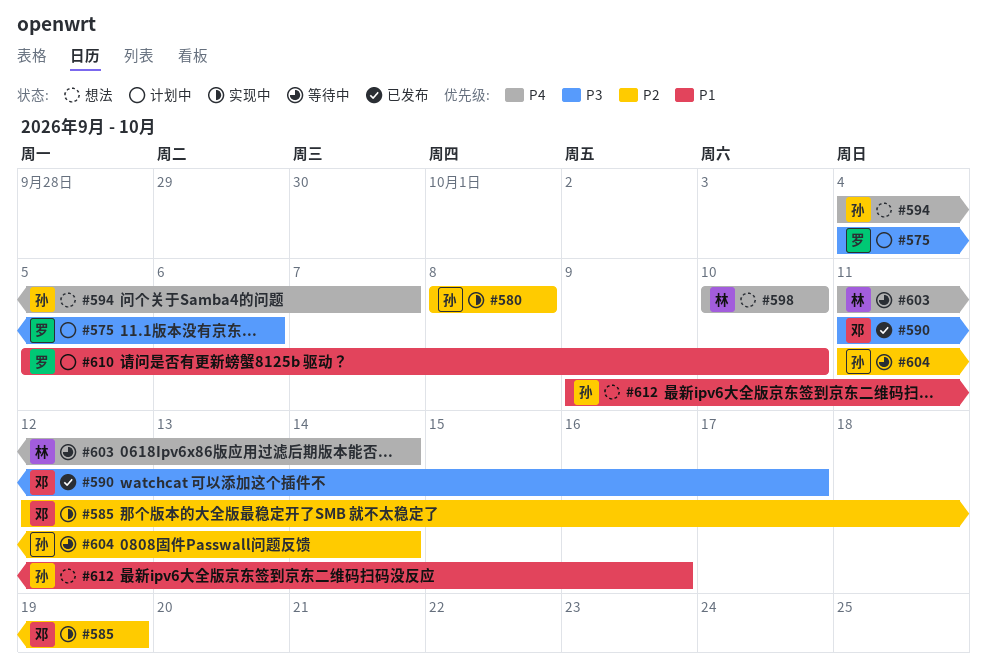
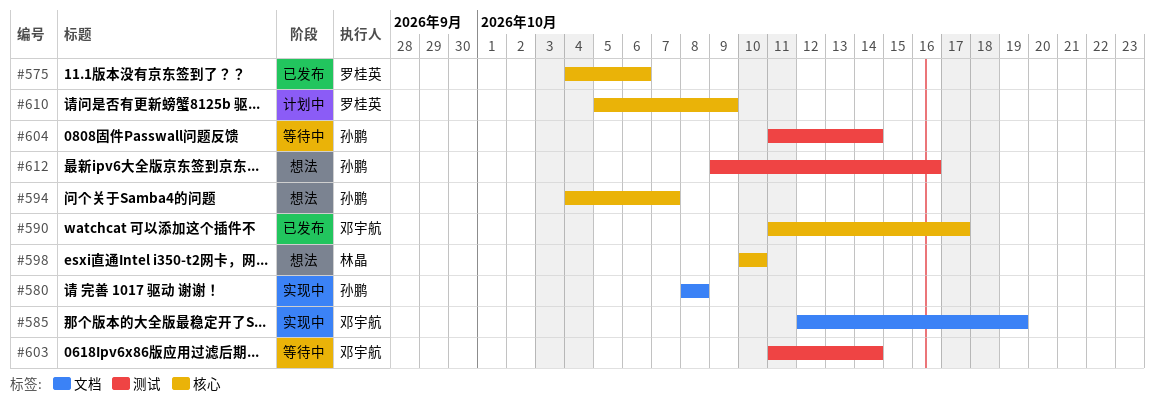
#575, status: 计划中 -> 已发布
#603, owner: 林晶 -> 邓宇航
#610, due: Oct 10 -> Oct 9

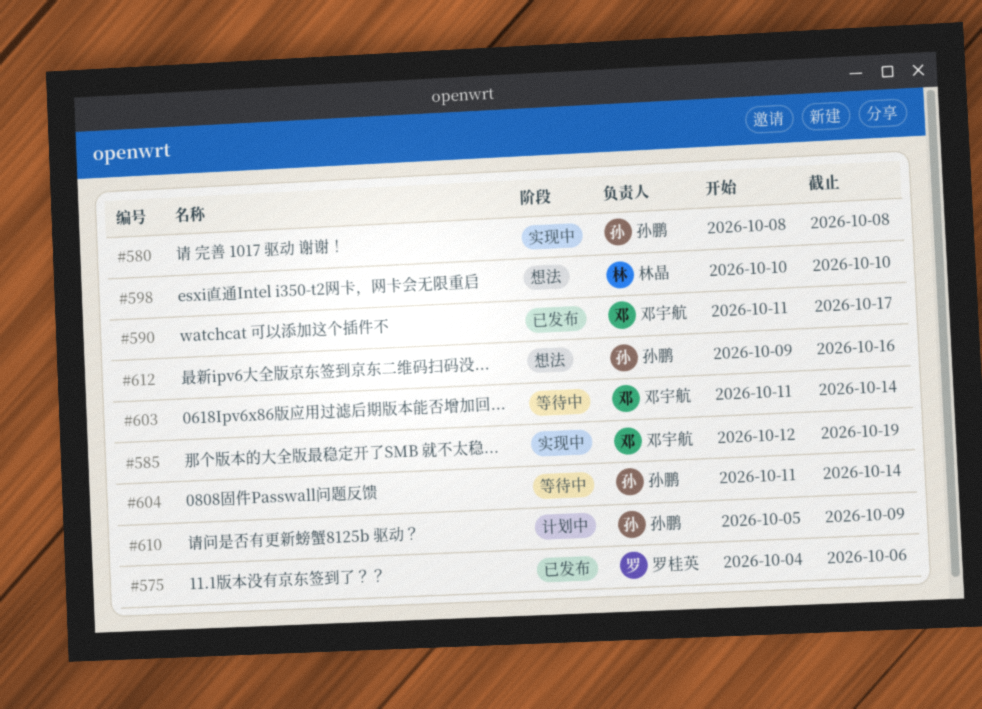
#594: present -> none
#610, owner: 罗桂英 -> 孙鹏

